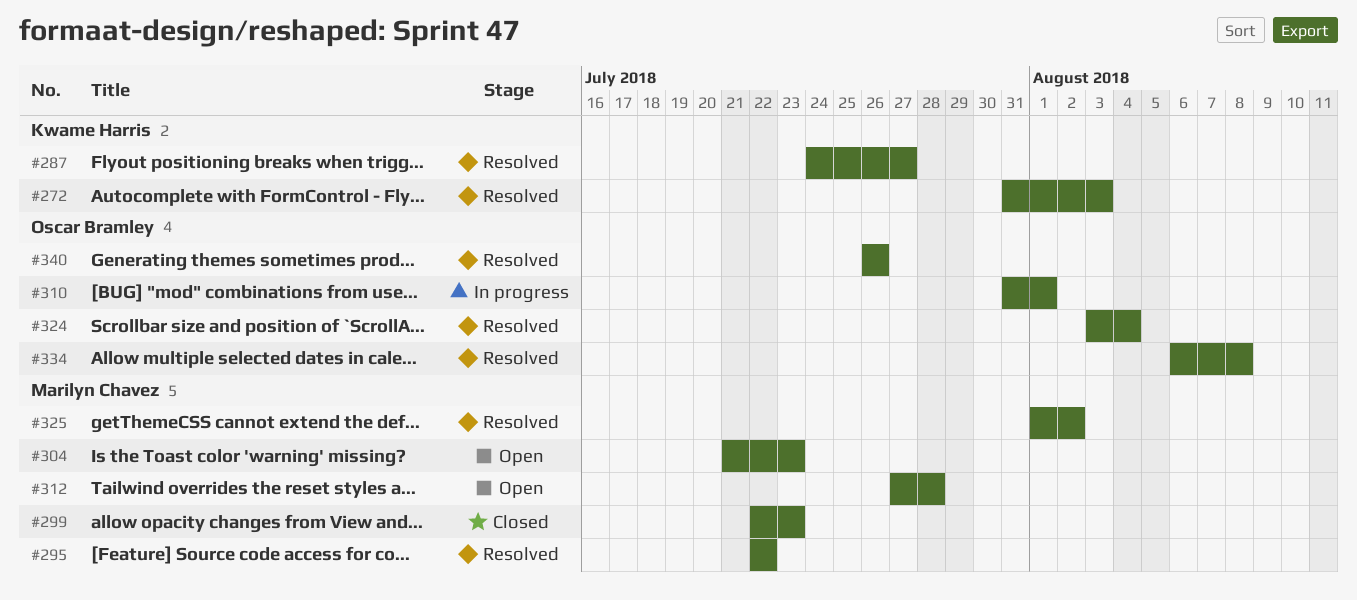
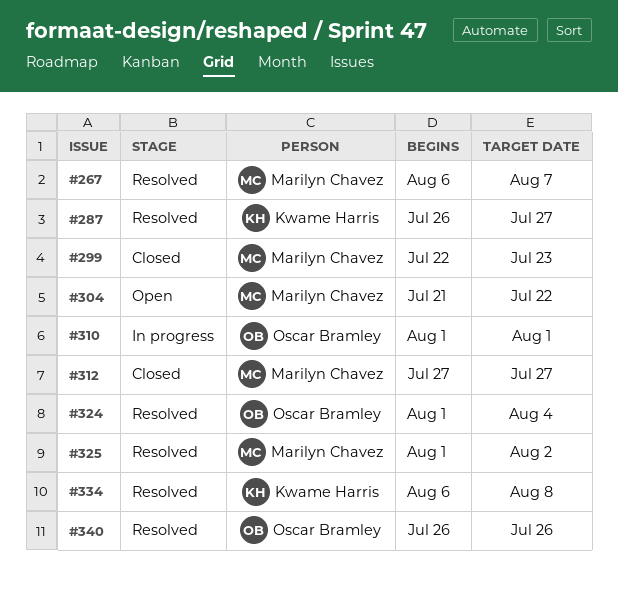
#267: none -> present
#272: present -> none
#287, start: Jul 24 -> Jul 26
#295: present -> none
#304, due: Jul 23 -> Jul 22
#310, start: Jul 31 -> Aug 1
#312, status: Open -> Closed
#312, due: Jul 28 -> Jul 27
#324, start: Aug 3 -> Aug 1
#334, owner: Oscar Bramley -> Kwame Harris

